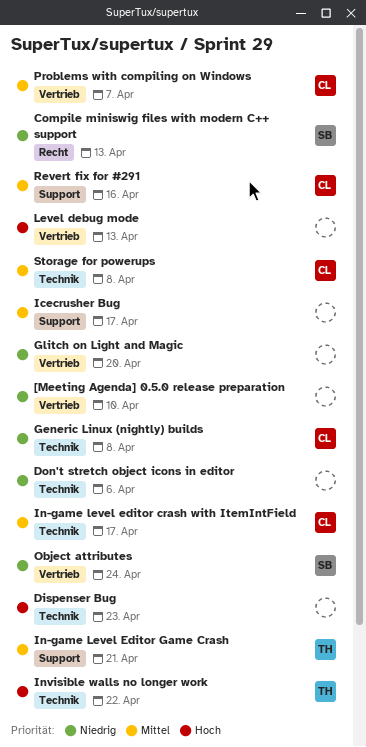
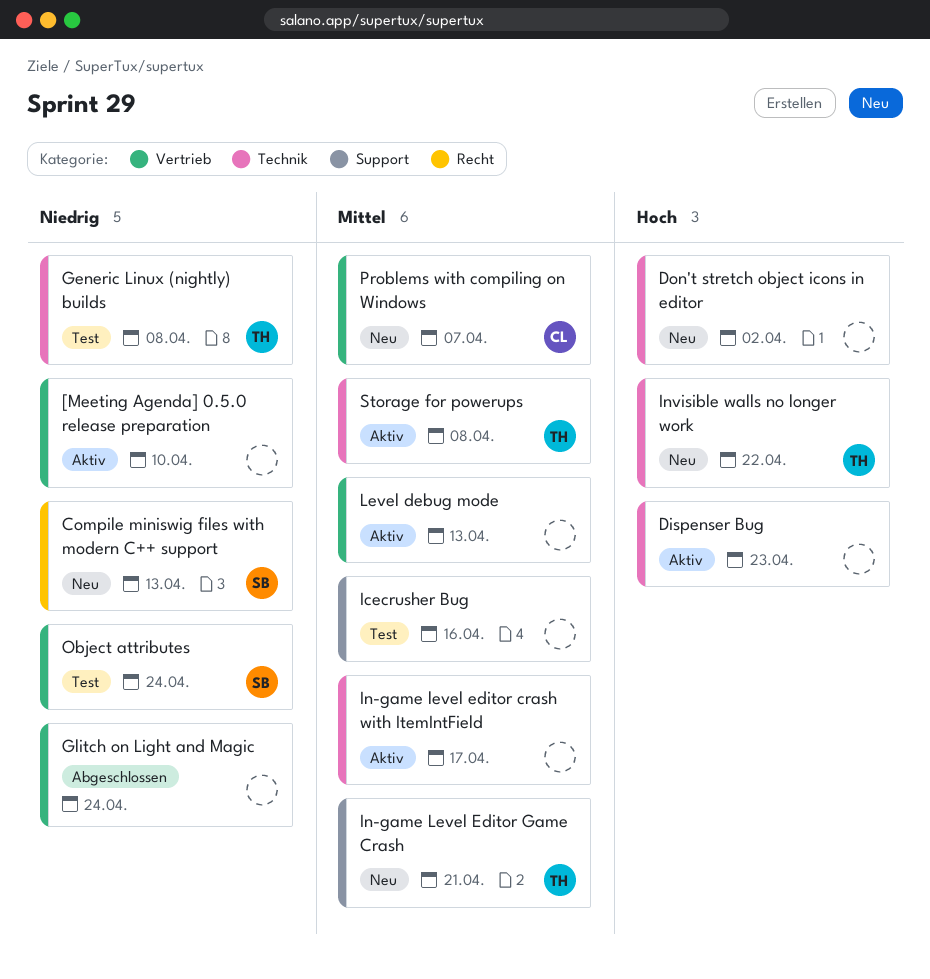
Don't stretch object icons in editor, priority: Niedrig -> Hoch
Don't stretch object icons in editor, due: Apr 6 -> Apr 2
Generic Linux (nightly) builds, owner: CL -> TH
Glitch on Light and Magic, due: Apr 20 -> Apr 24
Icecrusher Bug, due: Apr 17 -> Apr 16
In-game level editor crash with ItemIntField, owner: CL -> none
Level debug mode, priority: Hoch -> Mittel
Revert fix for #291: present -> none
Storage for powerups, owner: CL -> TH

